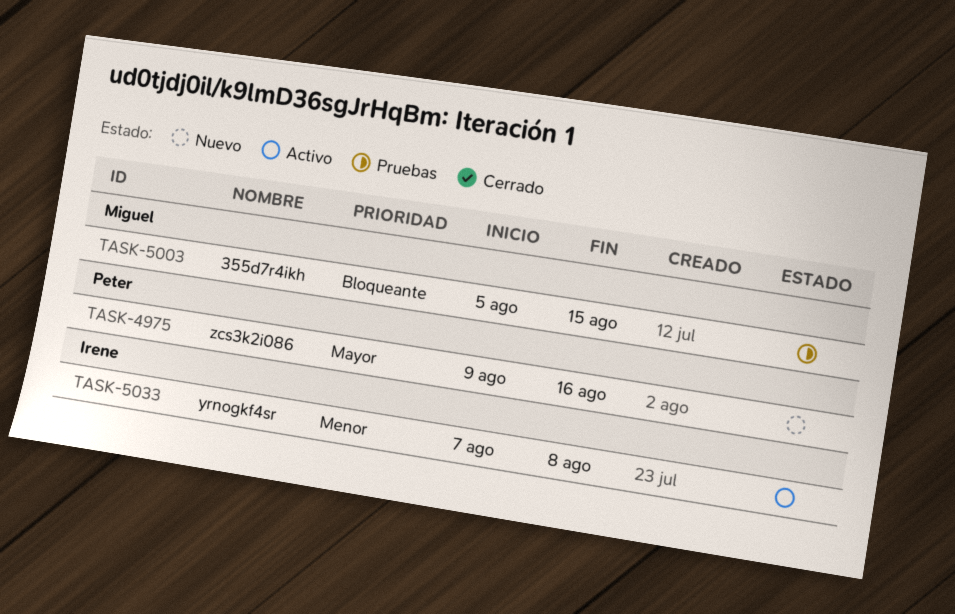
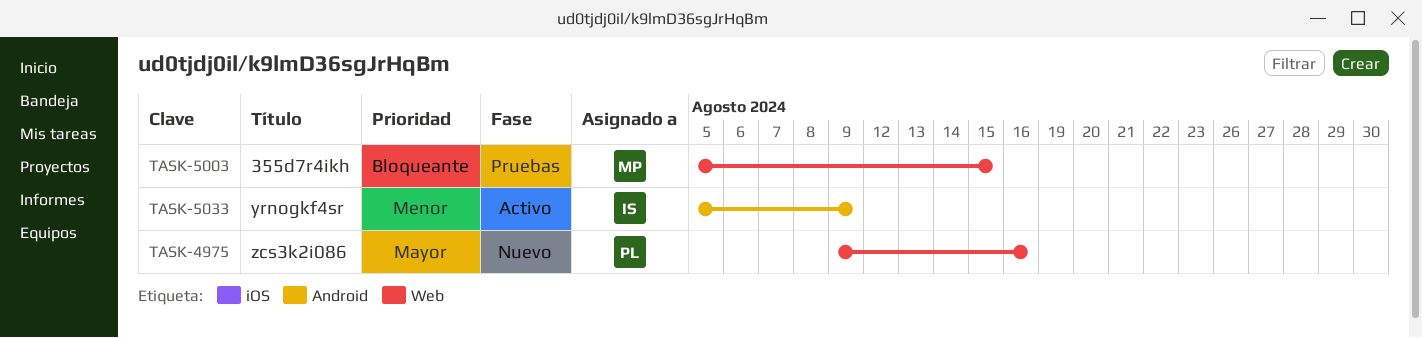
TASK-5033, start: Aug 7 -> Aug 5
TASK-5033, due: Aug 8 -> Aug 9

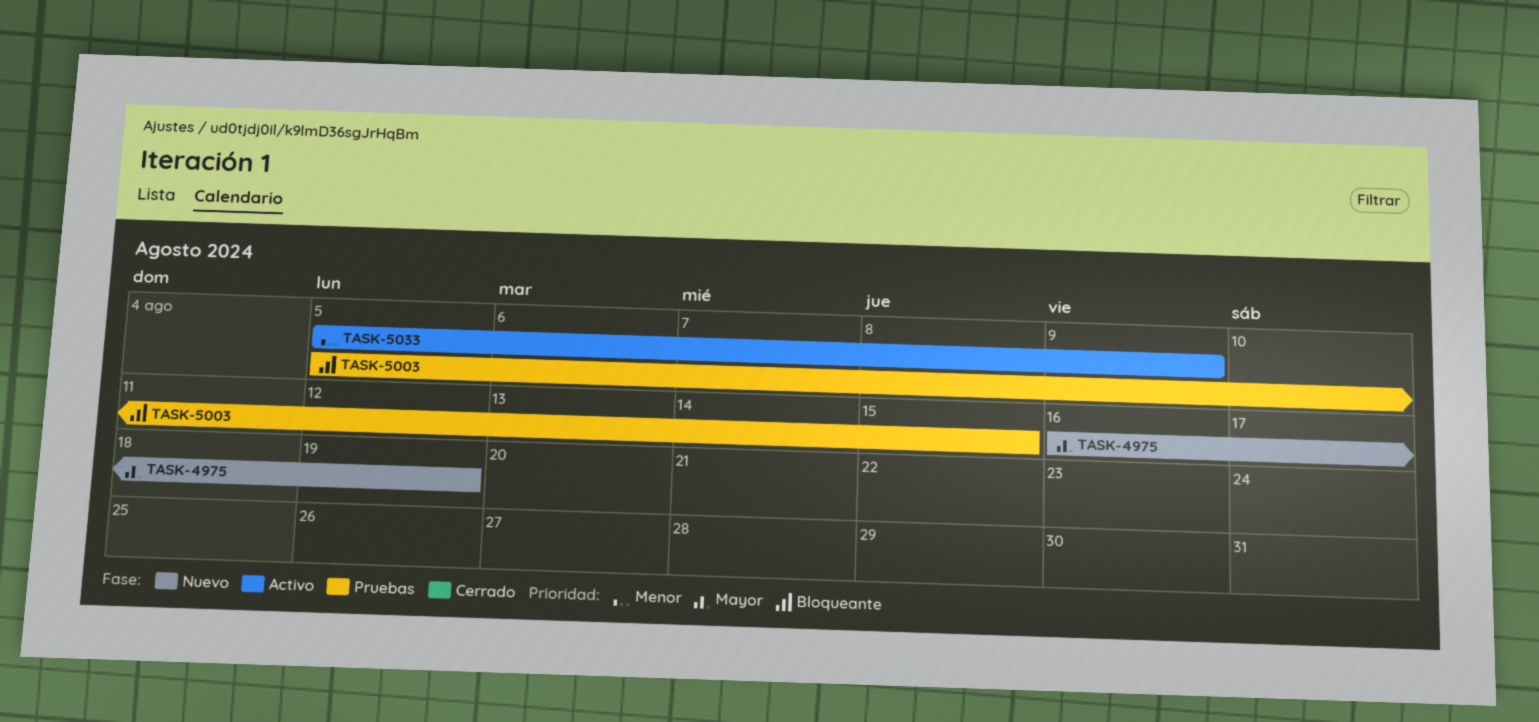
TASK-4975, start: Aug 9 -> Aug 16
TASK-4975, due: Aug 16 -> Aug 19

